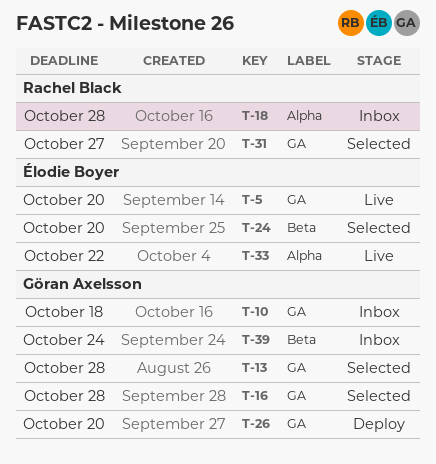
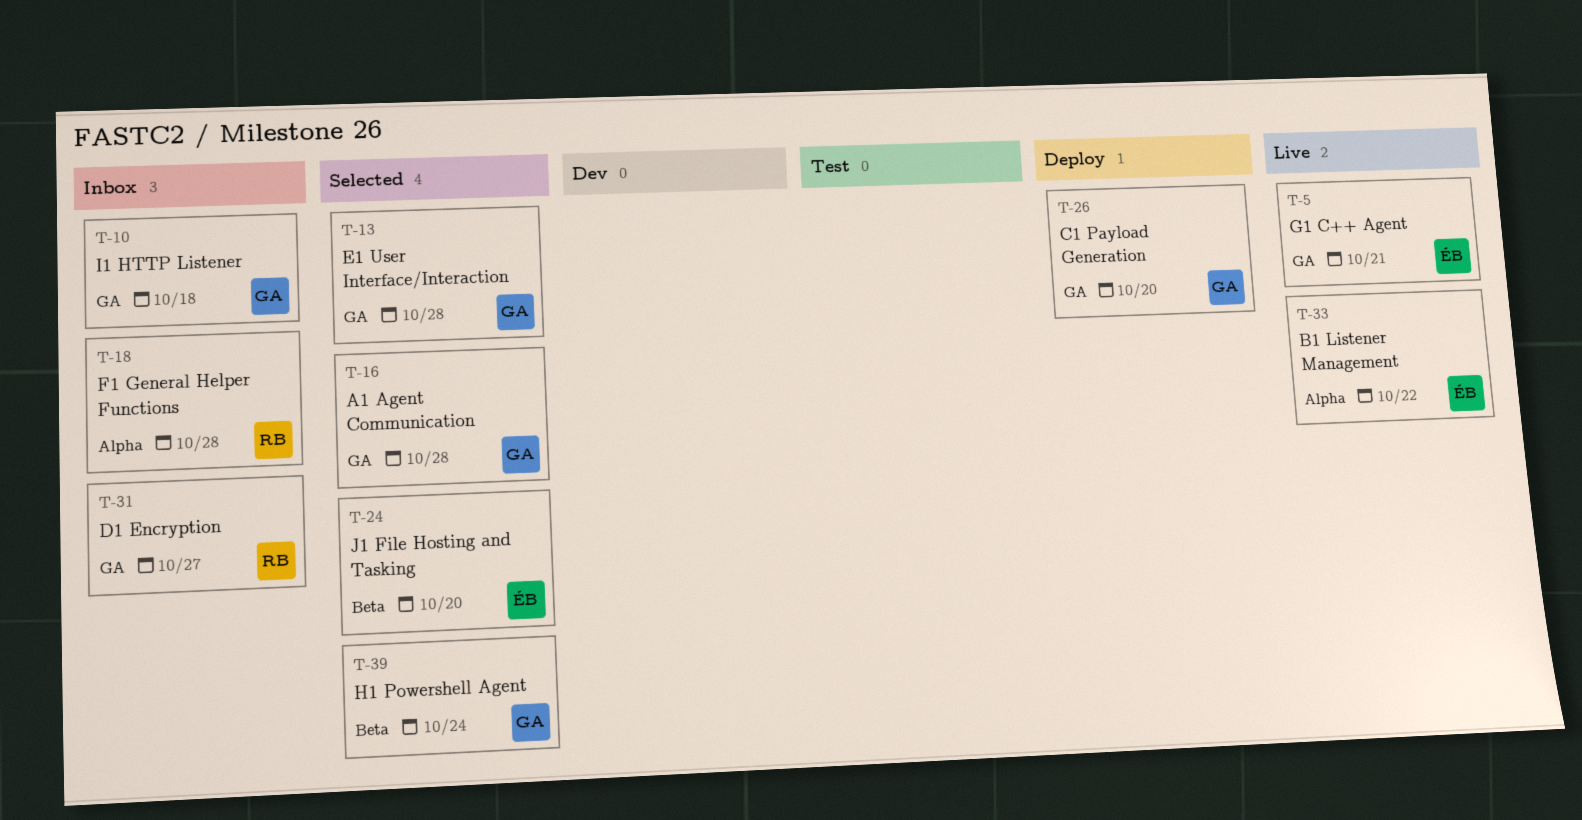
T-5, due: Oct 20 -> Oct 21
T-31, status: Selected -> Inbox
T-39, status: Inbox -> Selected

